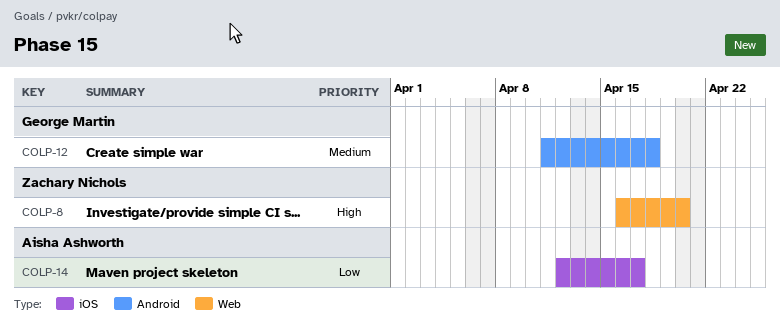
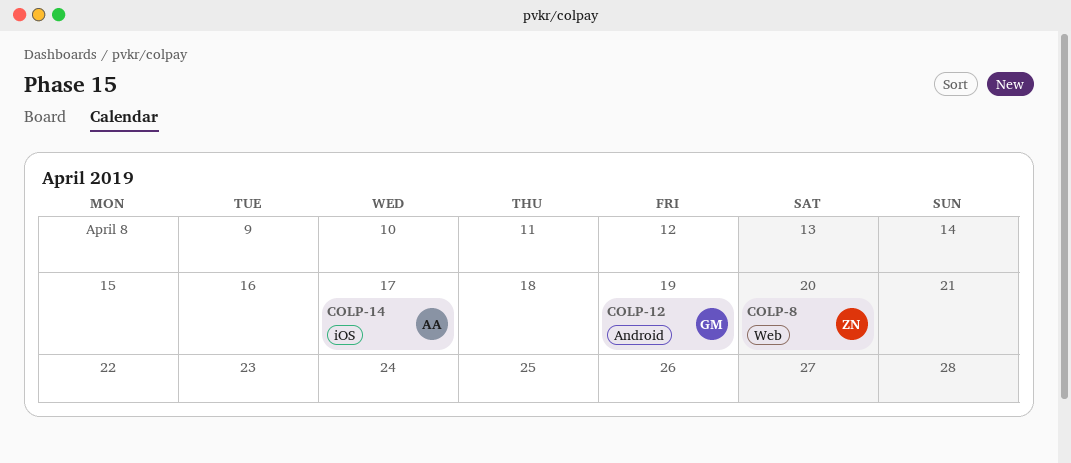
COLP-12, due: Apr 18 -> Apr 19

